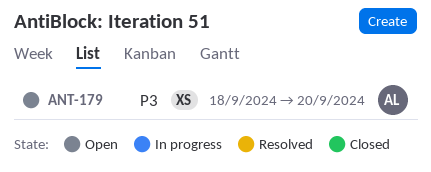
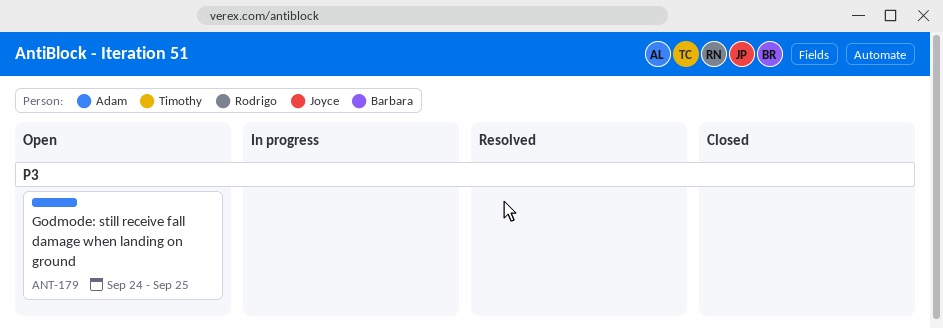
ANT-179, start: Sep 18 -> Sep 24
ANT-179, due: Sep 20 -> Sep 25

